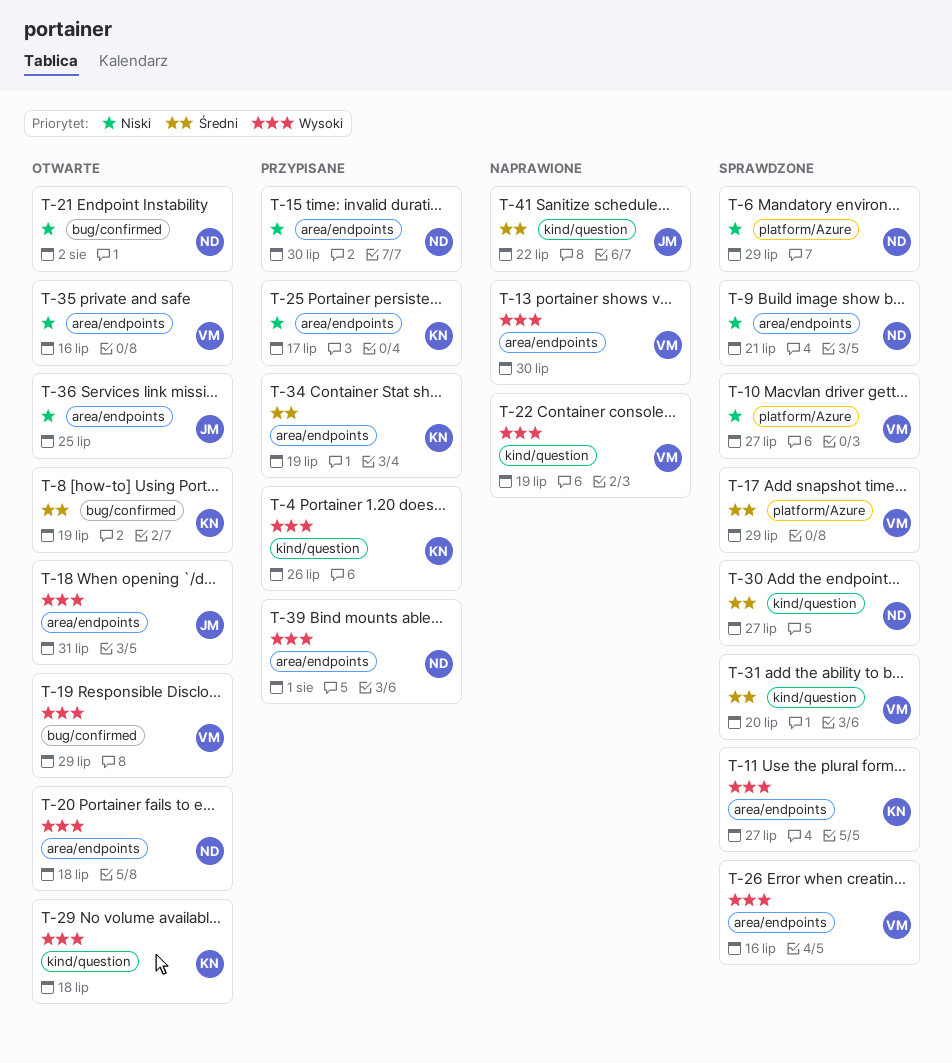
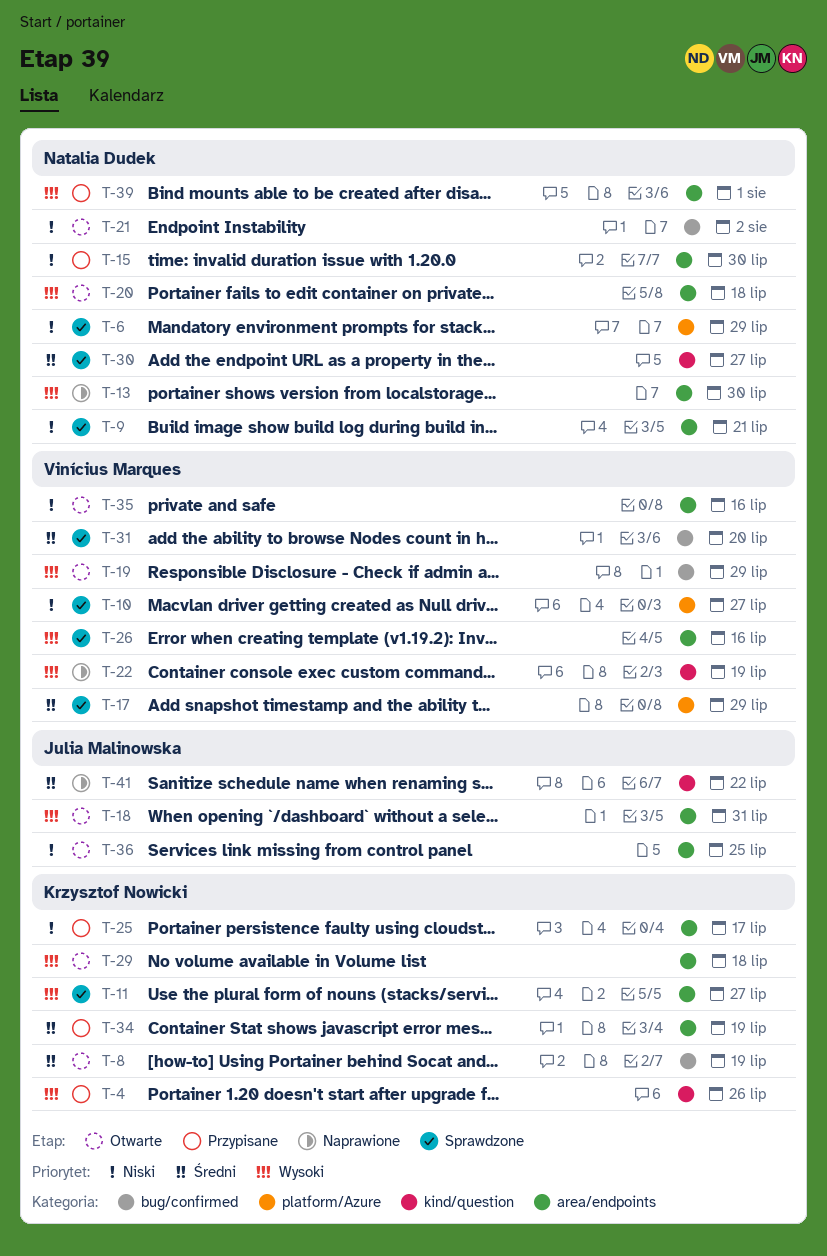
T-13, owner: Vinícius Marques -> Natalia Dudek
T-29, label: kind/question -> area/endpoints
T-31, label: kind/question -> bug/confirmed

